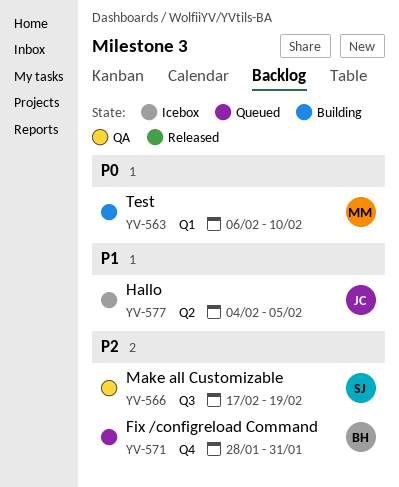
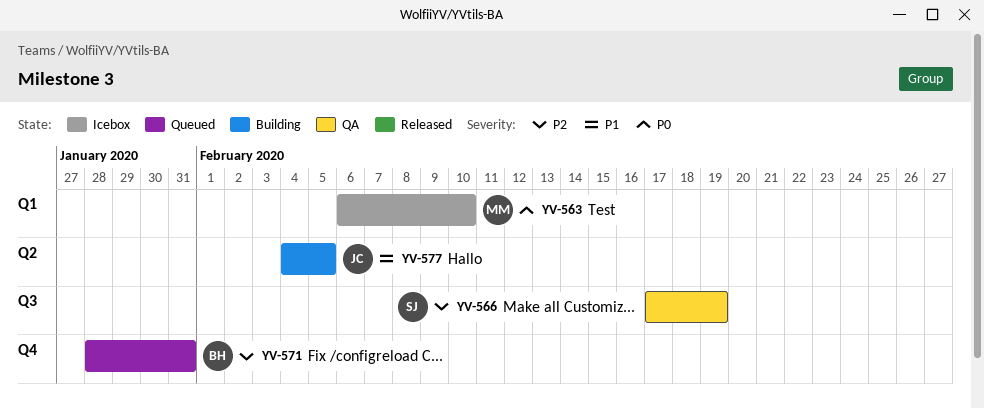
YV-563, status: Building -> Icebox
YV-577, status: Icebox -> Building

